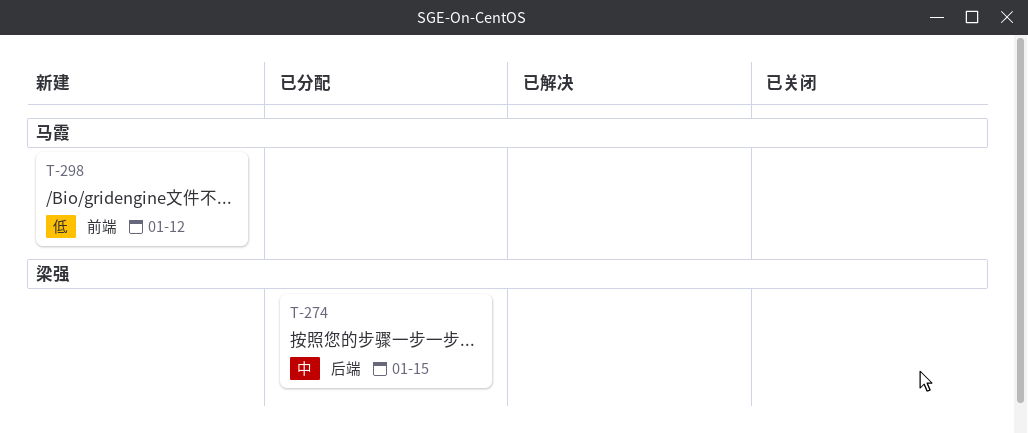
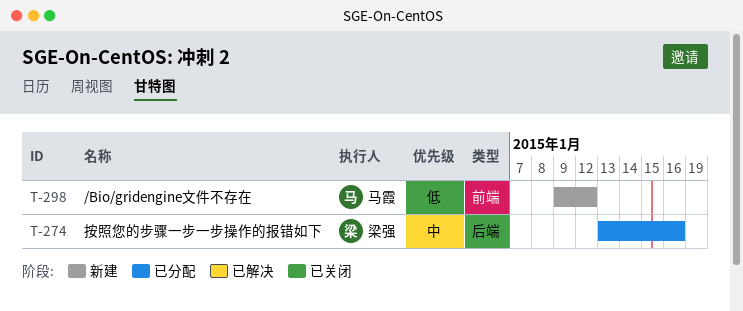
T-274, due: Jan 15 -> Jan 16

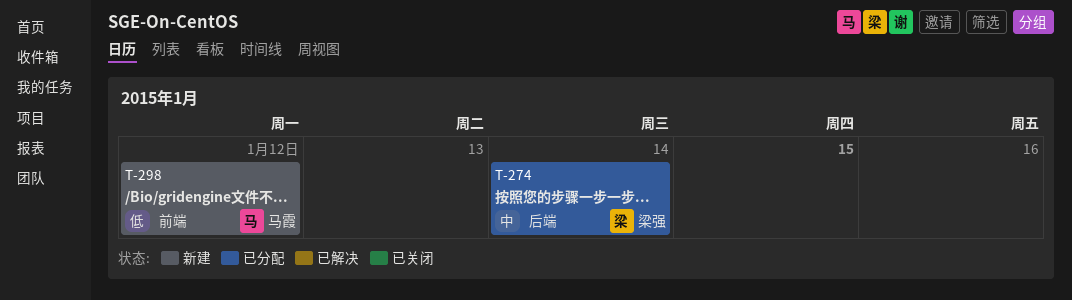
T-274, due: Jan 16 -> Jan 14

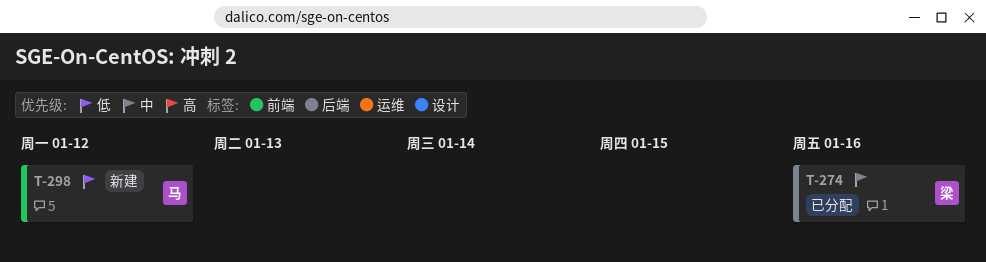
T-274, due: Jan 14 -> Jan 16

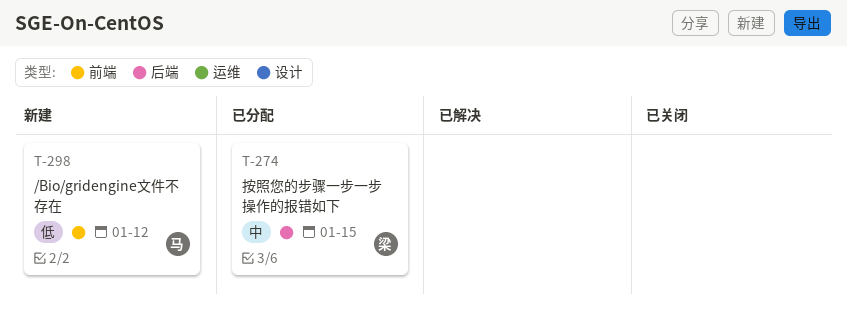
T-274, due: Jan 16 -> Jan 15

